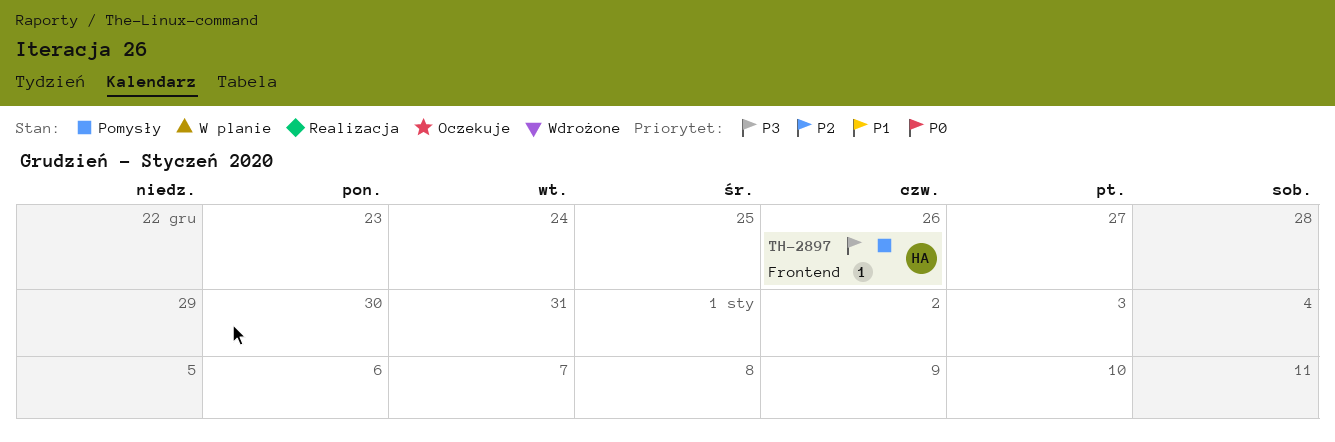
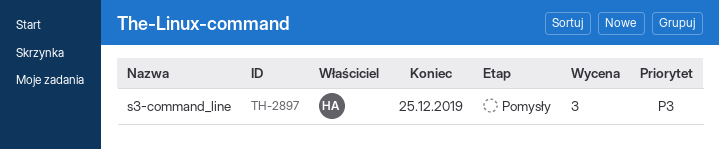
TH-2897, estimate: 1 -> 3
TH-2897, due: Dec 26 -> Dec 25

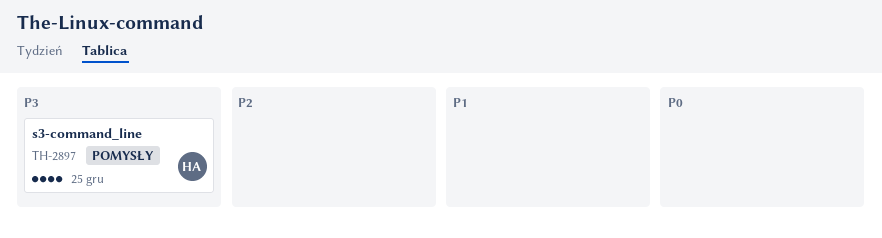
TH-2897, estimate: 3 -> 4

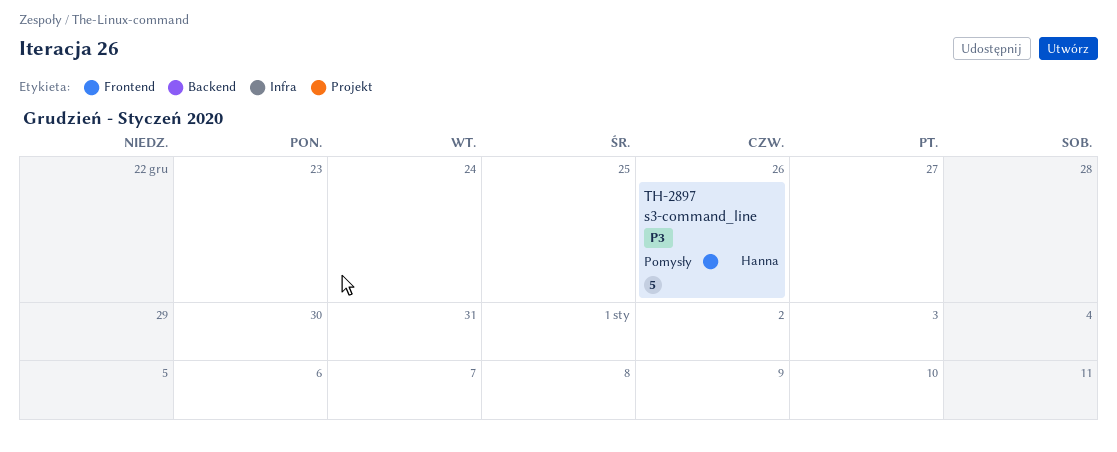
TH-2897, estimate: 4 -> 5
TH-2897, due: Dec 25 -> Dec 26

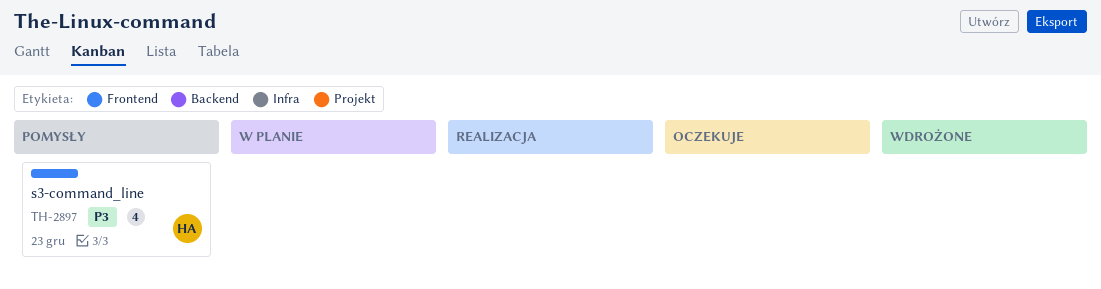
TH-2897, estimate: 5 -> 4
TH-2897, due: Dec 26 -> Dec 23

